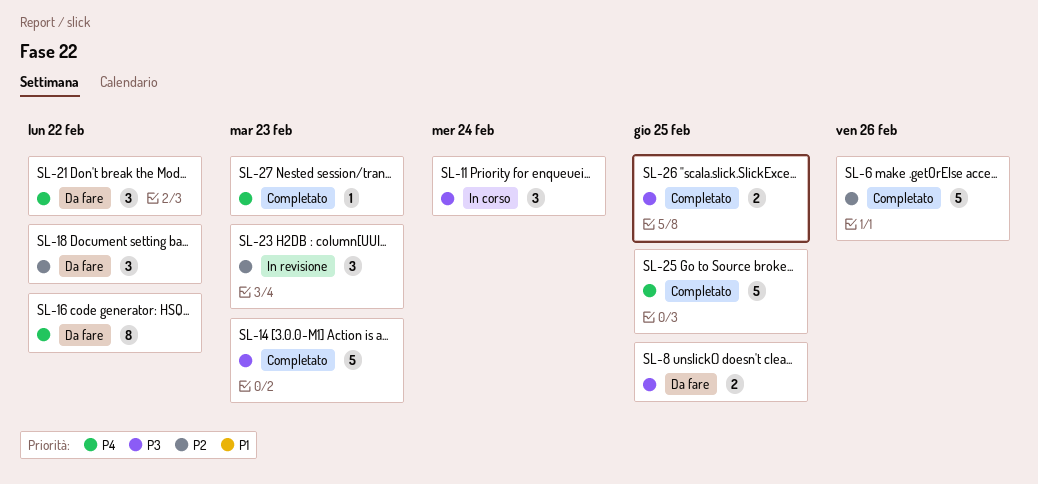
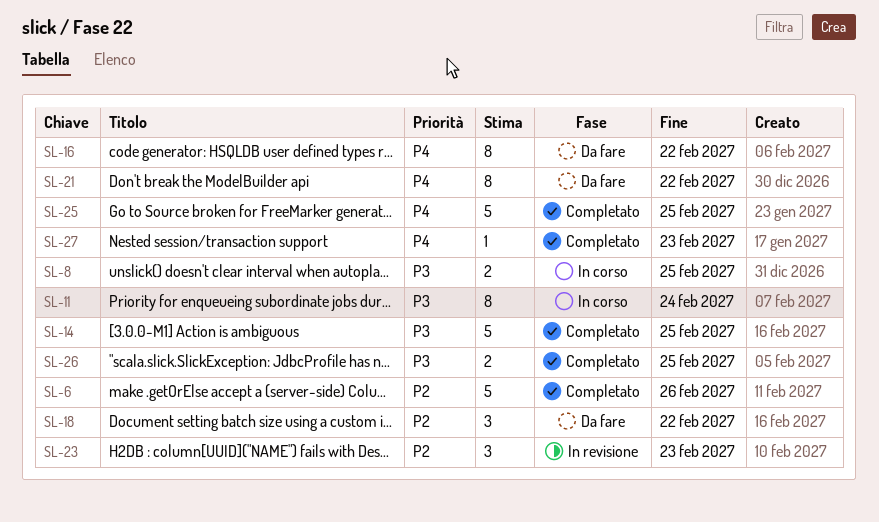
SL-8, status: Da fare -> In corso
SL-11, estimate: 3 -> 8
SL-14, due: Feb 23 -> Feb 25
SL-21, estimate: 3 -> 8

